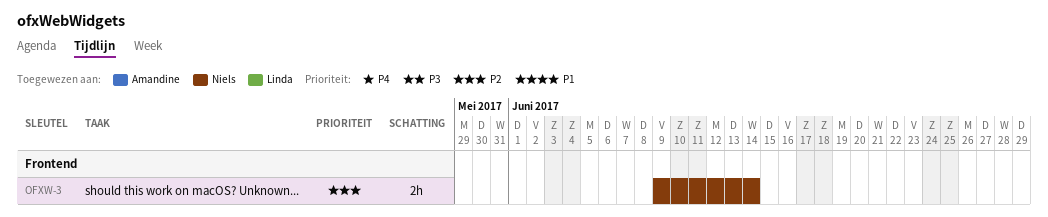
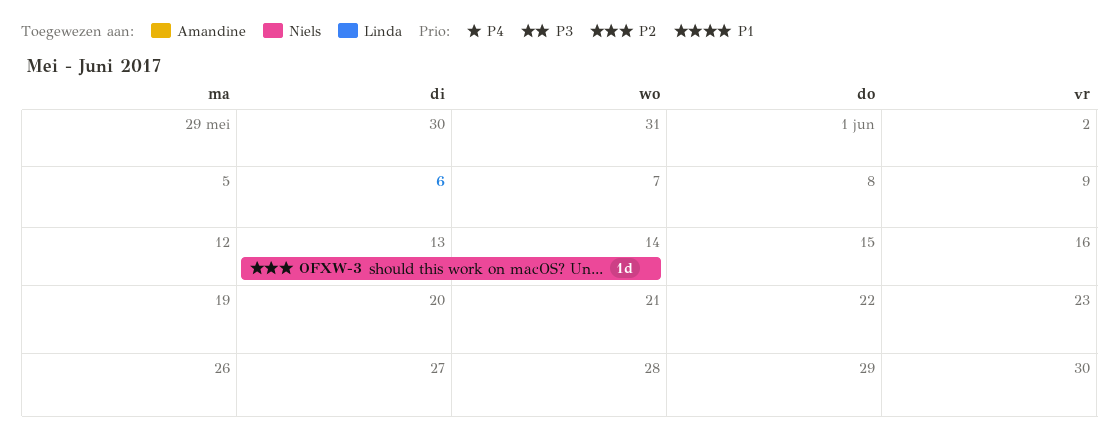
OFXW-3, estimate: 2h -> 1d
OFXW-3, start: Jun 9 -> Jun 13

